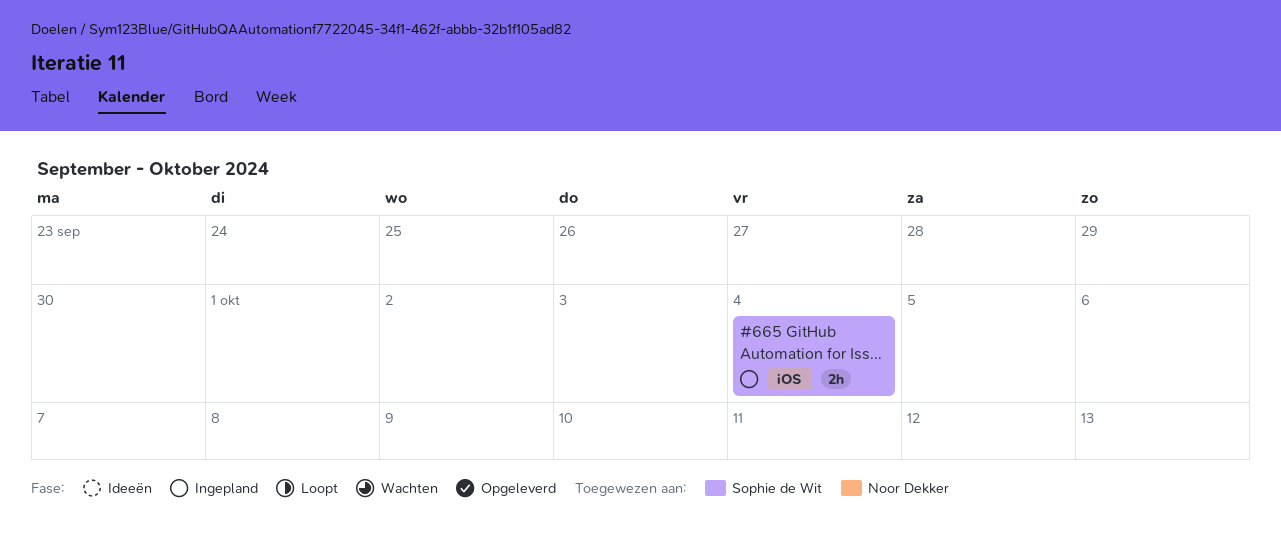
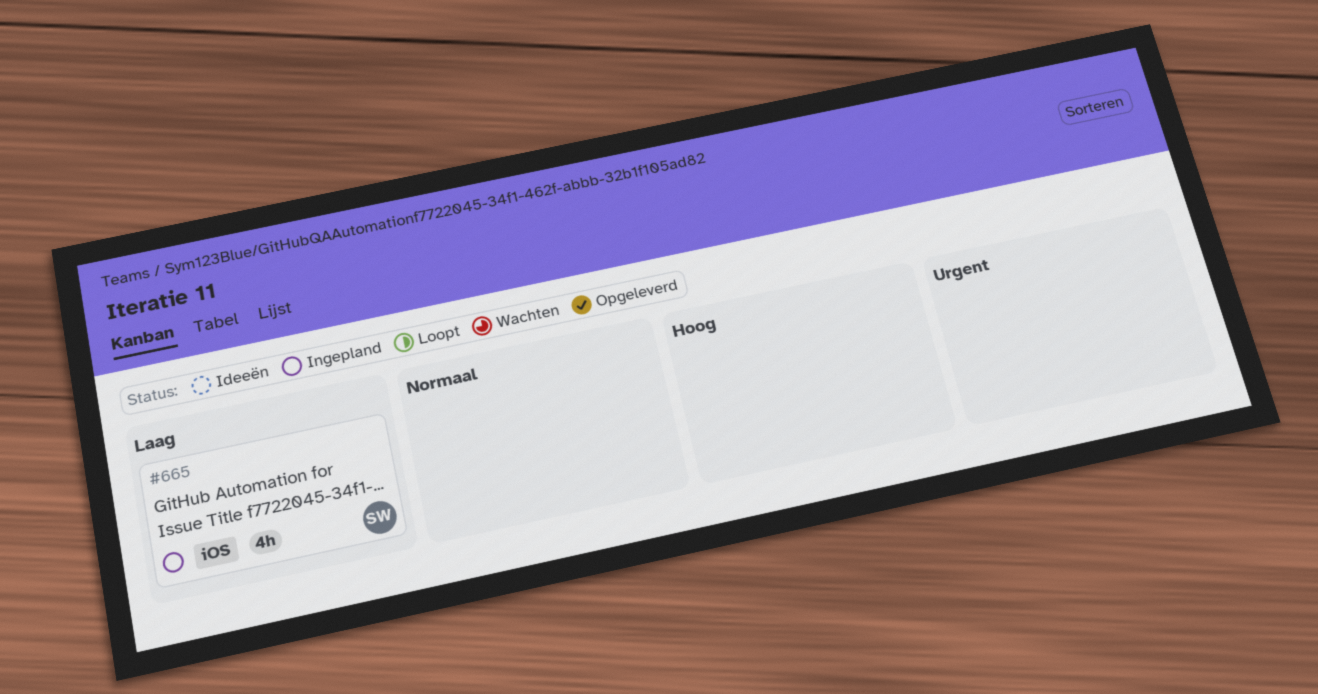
#665, estimate: 2h -> 4h

